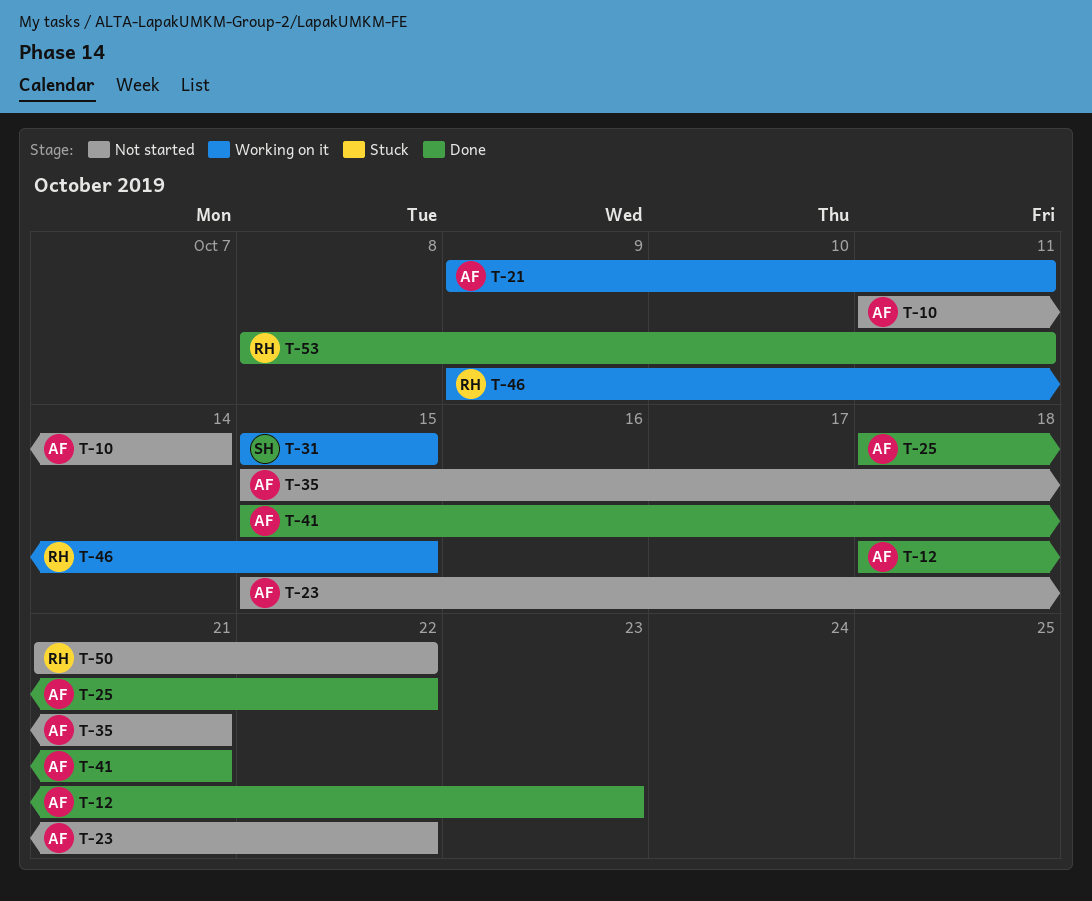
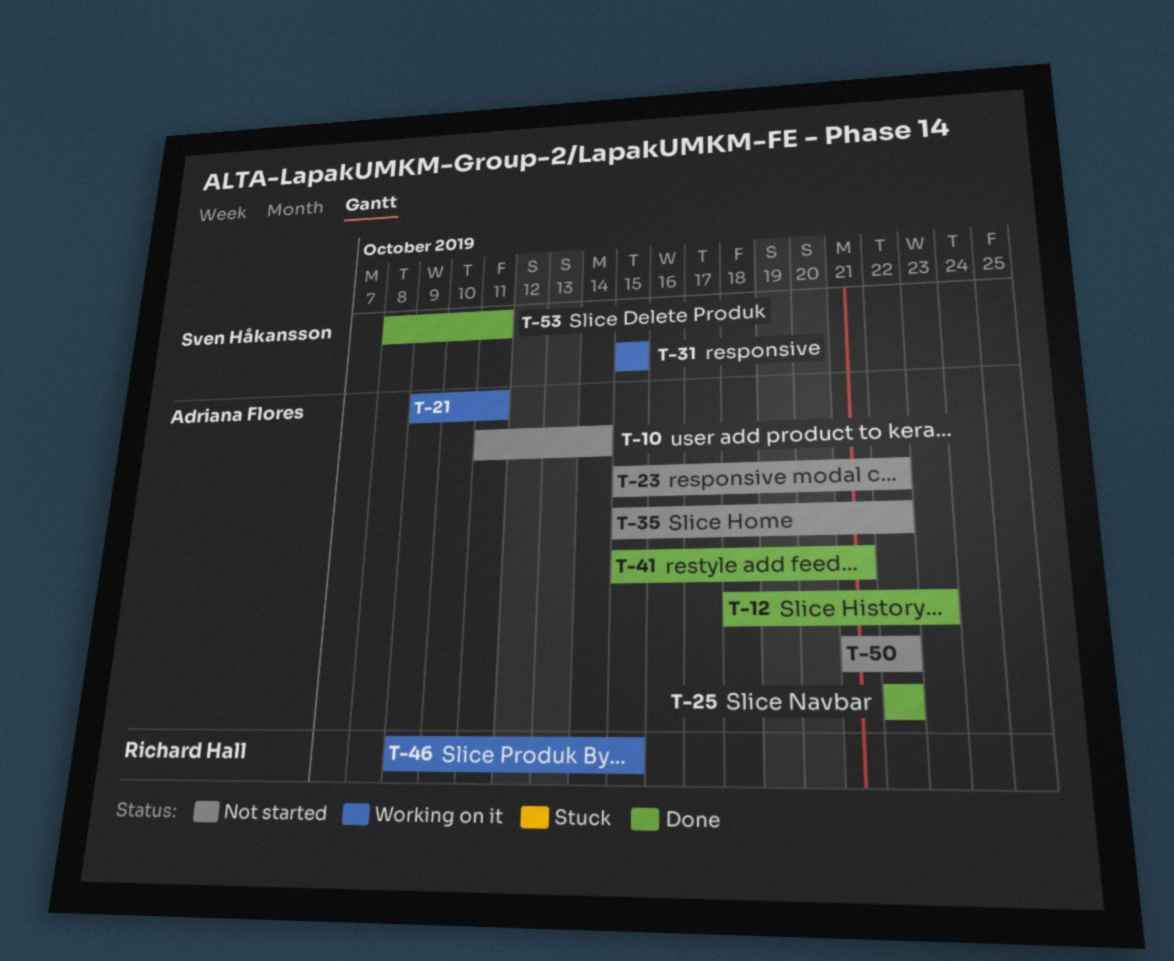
T-25, start: Oct 18 -> Oct 22
T-35, due: Oct 21 -> Oct 22
T-50, owner: Richard Hall -> Adriana Flores
T-53, owner: Richard Hall -> Sven Håkansson

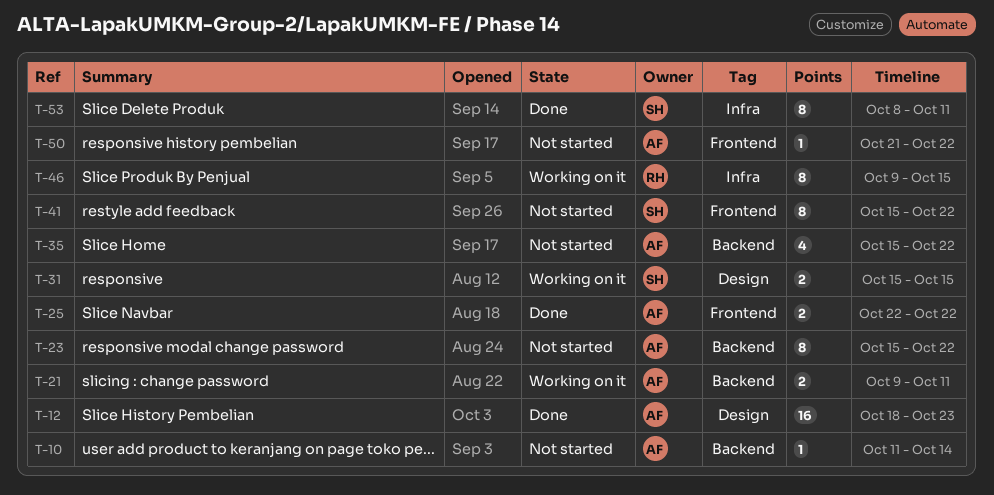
T-41, status: Done -> Not started
T-41, owner: Adriana Flores -> Sven Håkansson
T-41, due: Oct 21 -> Oct 22

